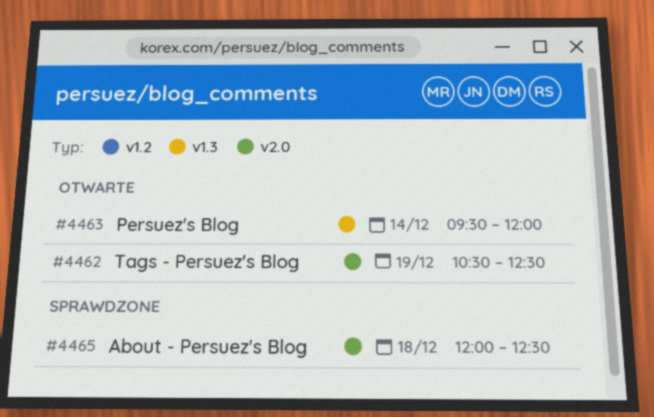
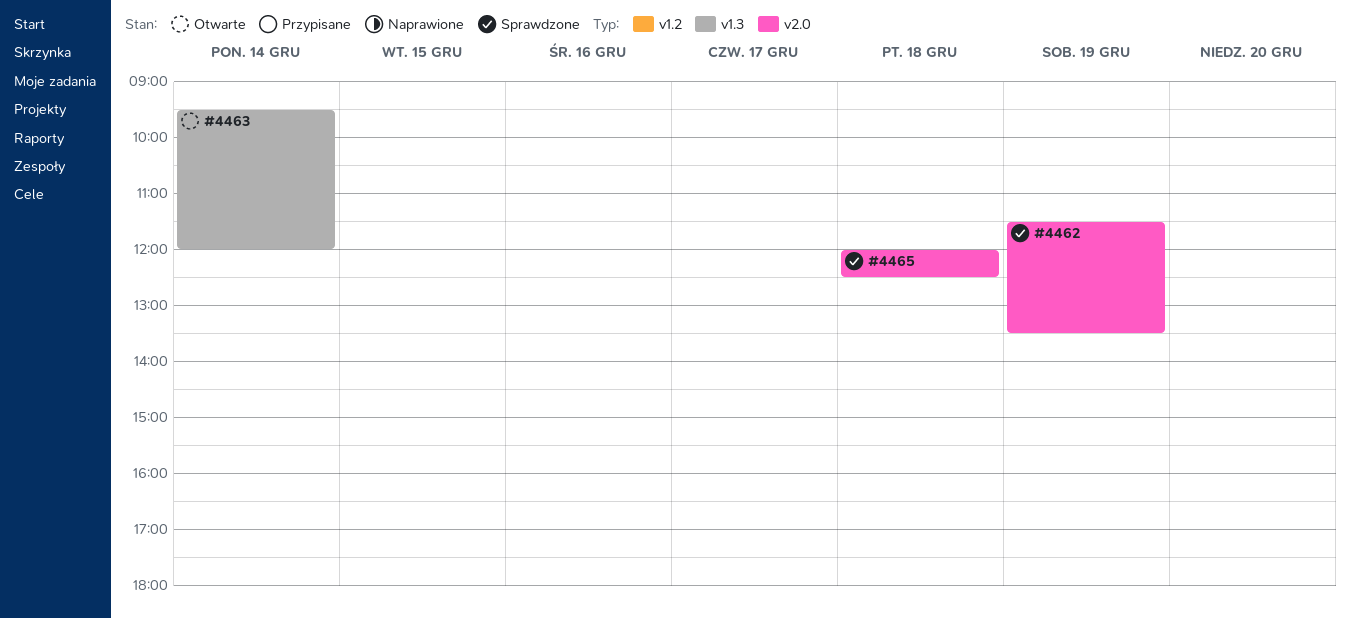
#4462, status: Otwarte -> Sprawdzone
#4462, begins: 10:30 -> 11:30
#4462, ends: 12:30 -> 13:30

